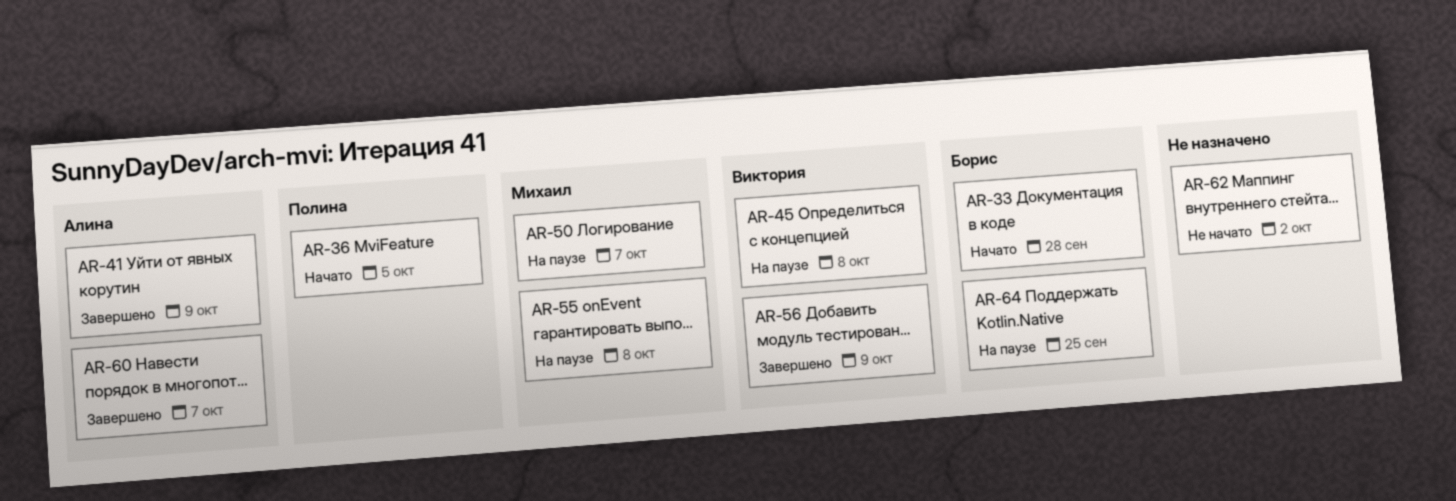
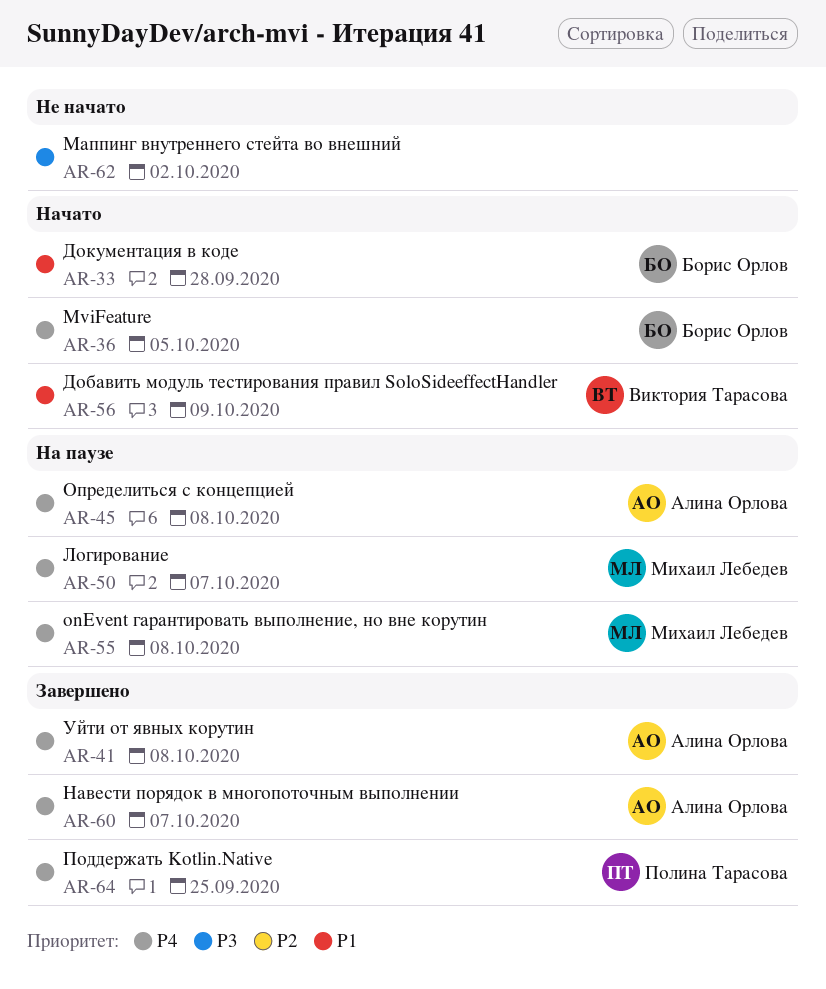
AR-36, owner: Полина Тарасова -> Борис Орлов
AR-41, due: Oct 9 -> Oct 8
AR-45, owner: Виктория Тарасова -> Алина Орлова
AR-56, status: Завершено -> Начато
AR-64, status: На паузе -> Завершено
AR-64, owner: Борис Орлов -> Полина Тарасова

